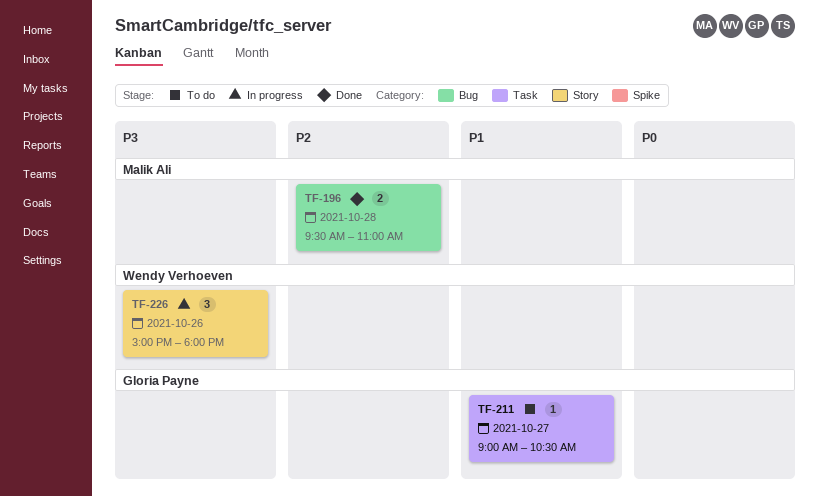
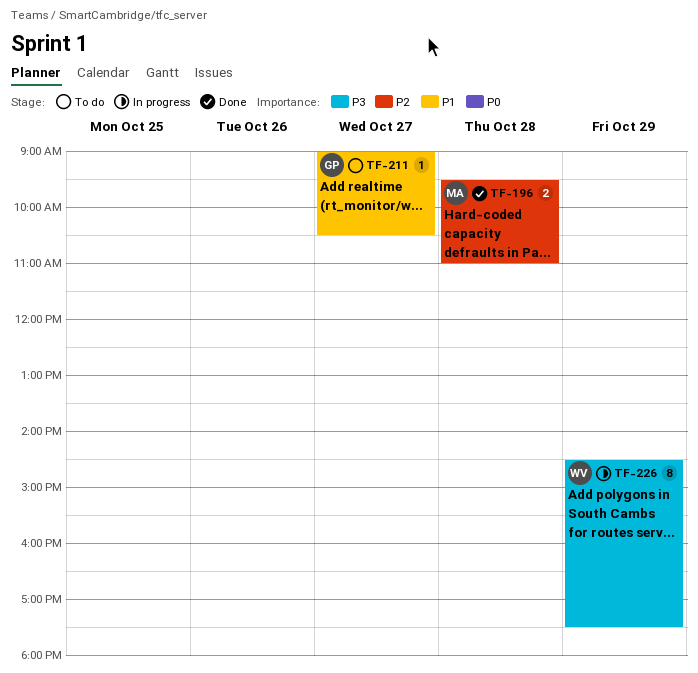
TF-226, estimate: 3 -> 8
TF-226, day: Oct 26 -> Oct 29
TF-226, begins: 15:00 -> 14:30
TF-226, ends: 18:00 -> 17:30

